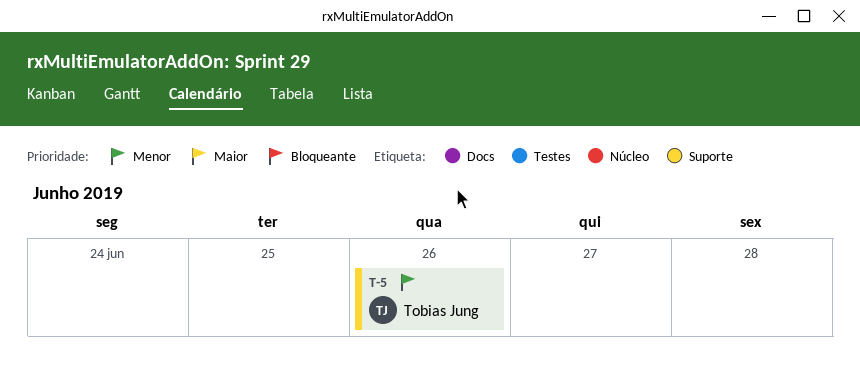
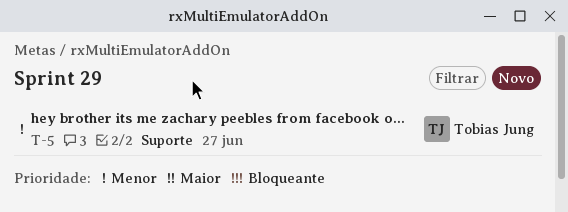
T-5, day: Jun 26 -> Jun 27

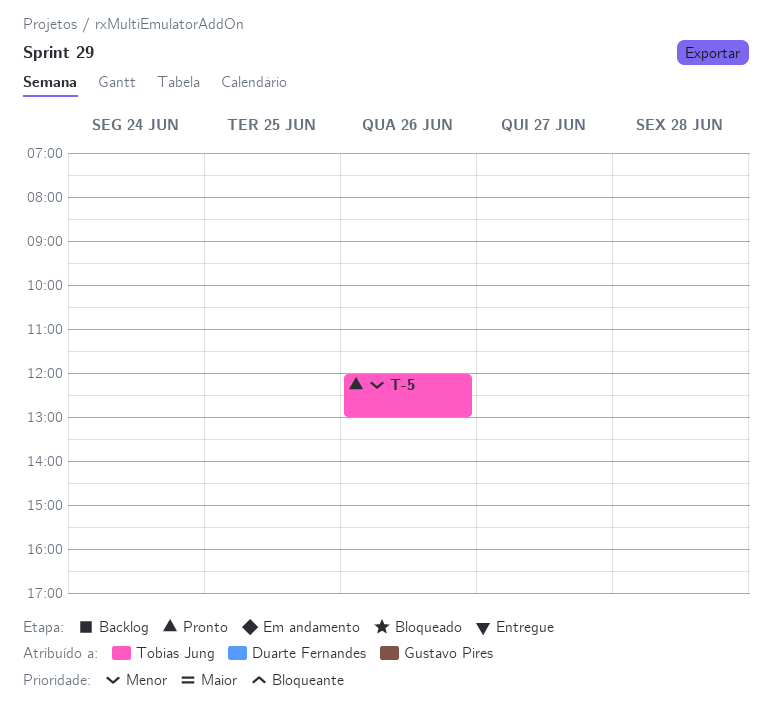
T-5, day: Jun 27 -> Jun 26

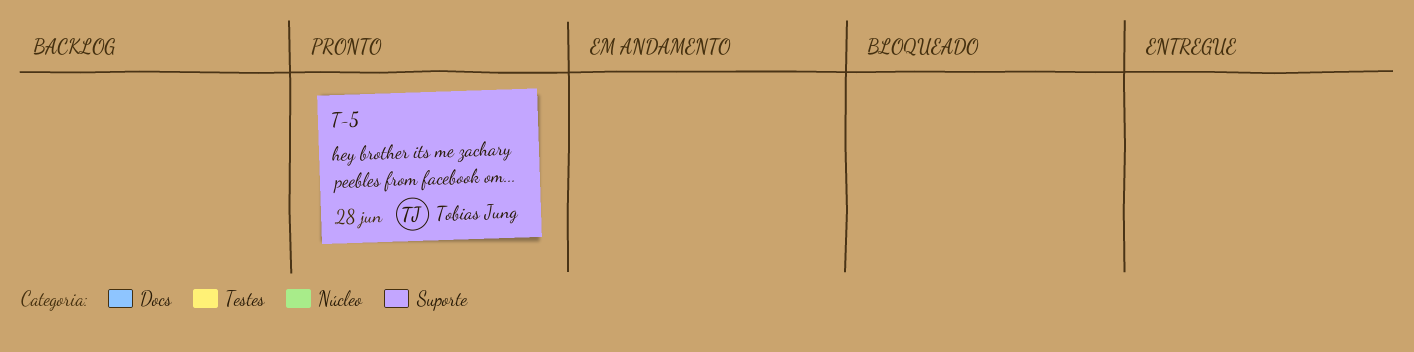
T-5, day: Jun 26 -> Jun 28

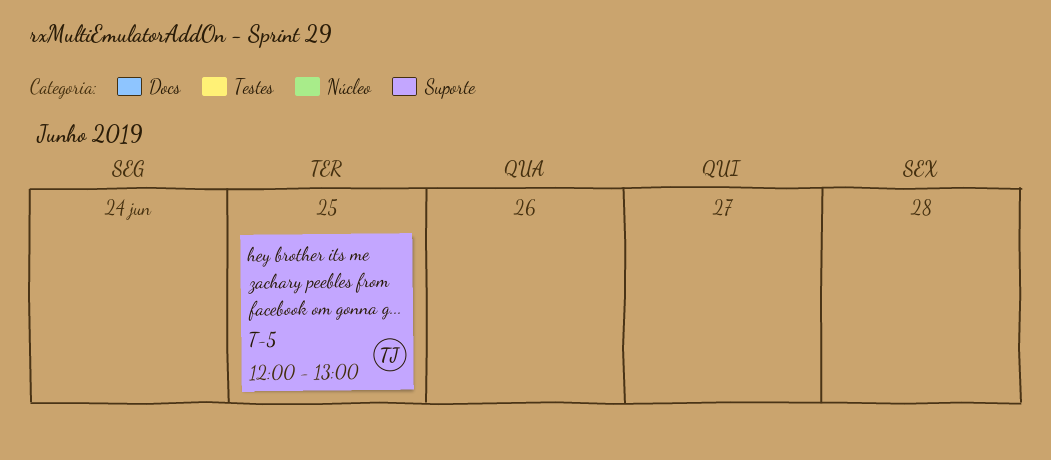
T-5, day: Jun 28 -> Jun 25

